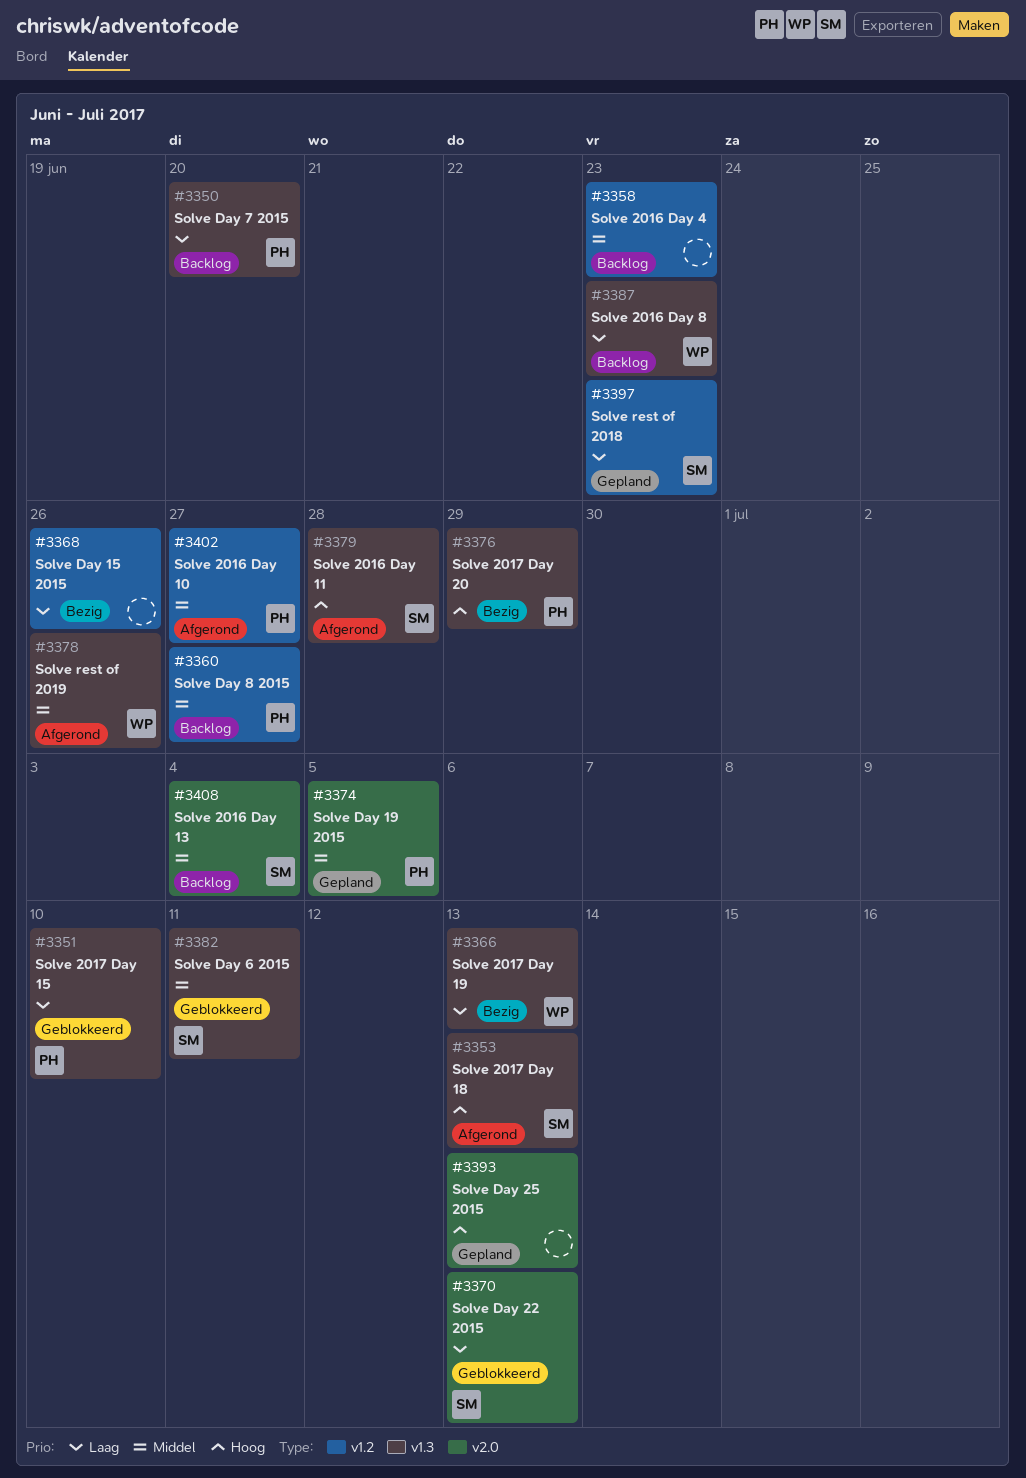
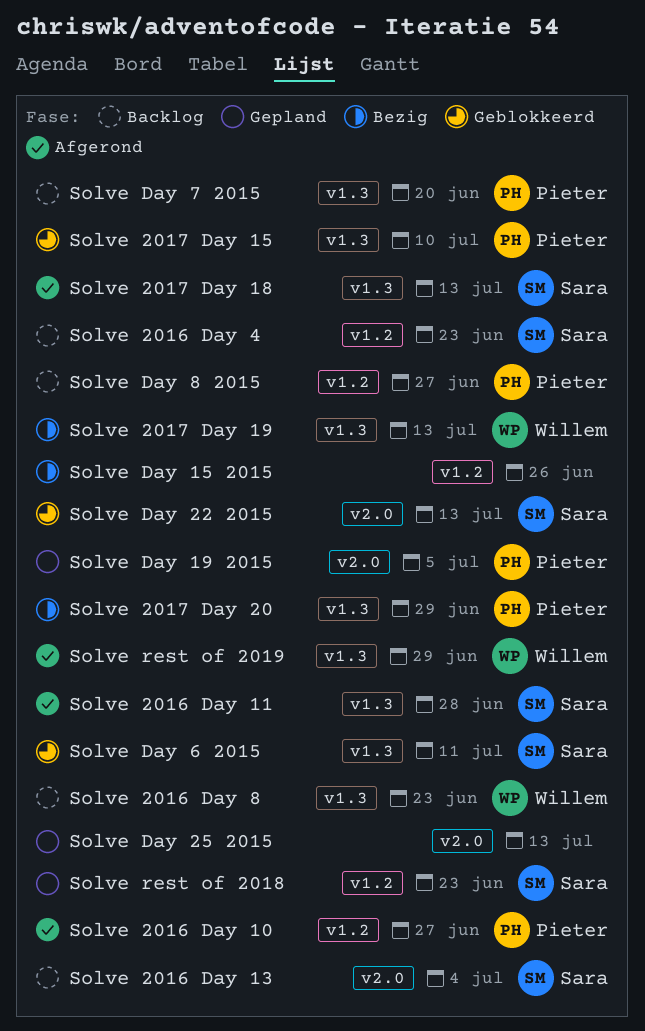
Solve 2016 Day 4, owner: none -> Sara
Solve rest of 2019, due: Jun 26 -> Jun 29

